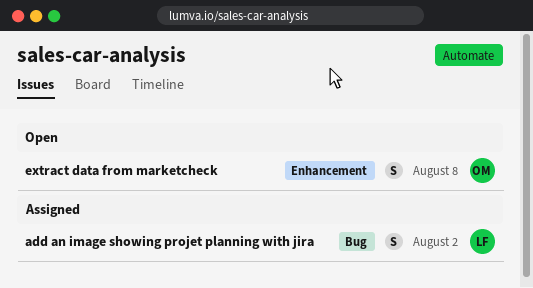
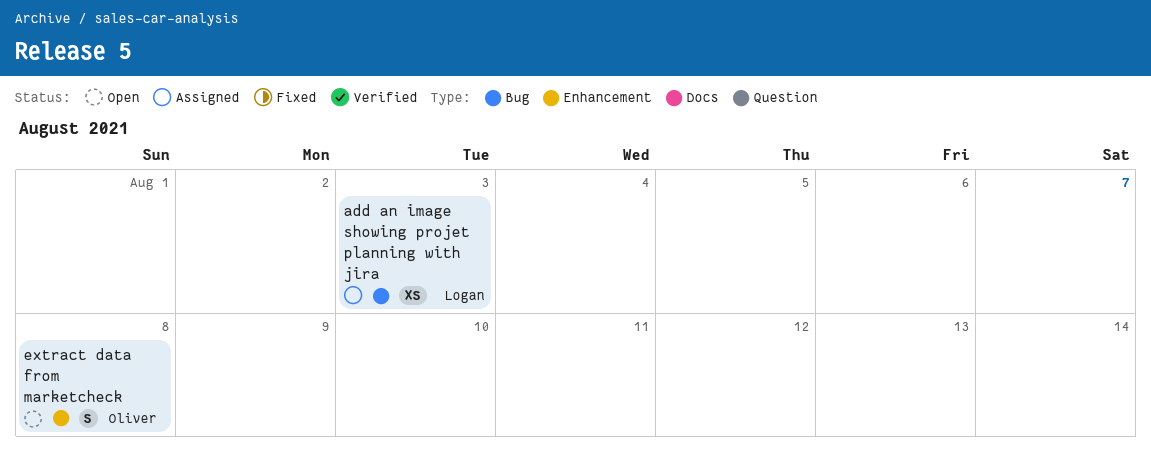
add an image showing projet planning with jira, estimate: S -> XS
add an image showing projet planning with jira, due: Aug 2 -> Aug 3

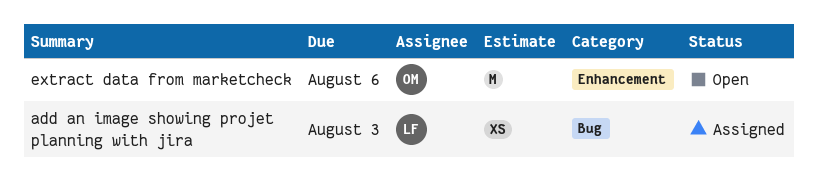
extract data from marketcheck, estimate: S -> M
extract data from marketcheck, due: Aug 8 -> Aug 6

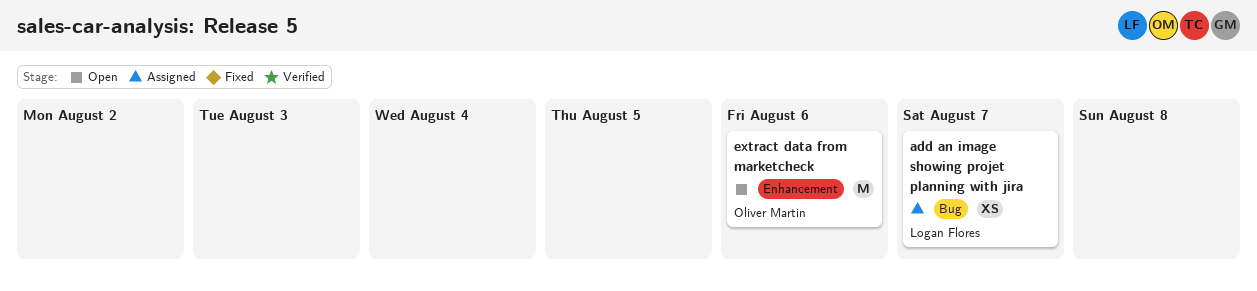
add an image showing projet planning with jira, due: Aug 3 -> Aug 7

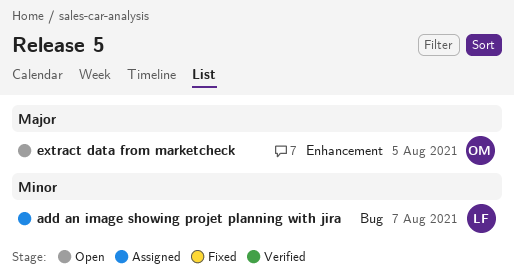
extract data from marketcheck, due: Aug 6 -> Aug 5

